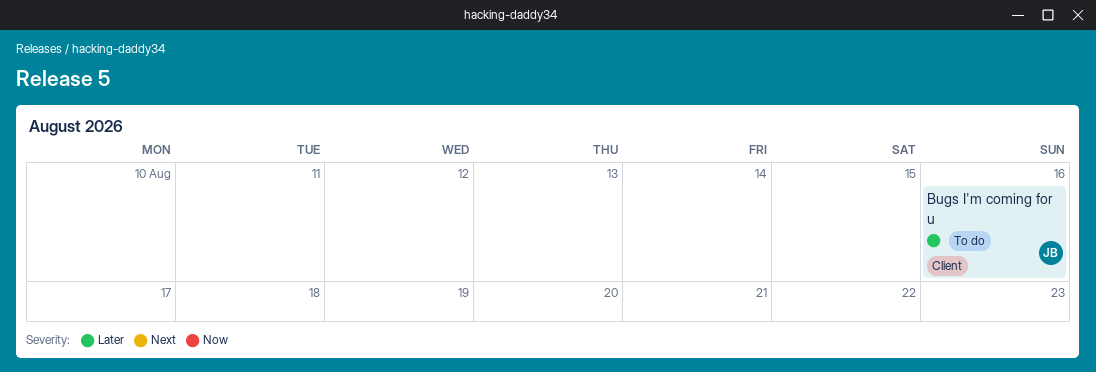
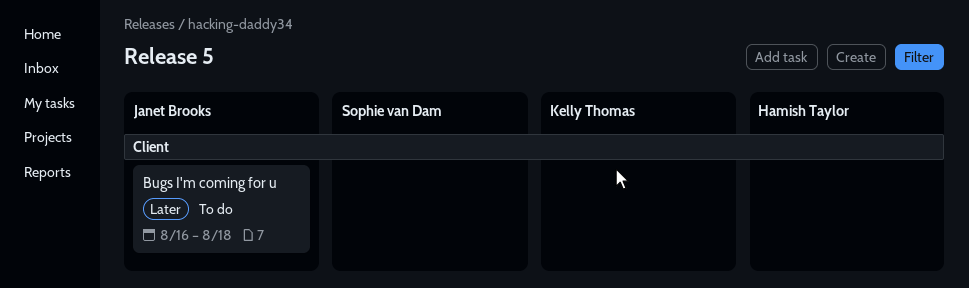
Bugs I'm coming for u, due: Aug 16 -> Aug 18

